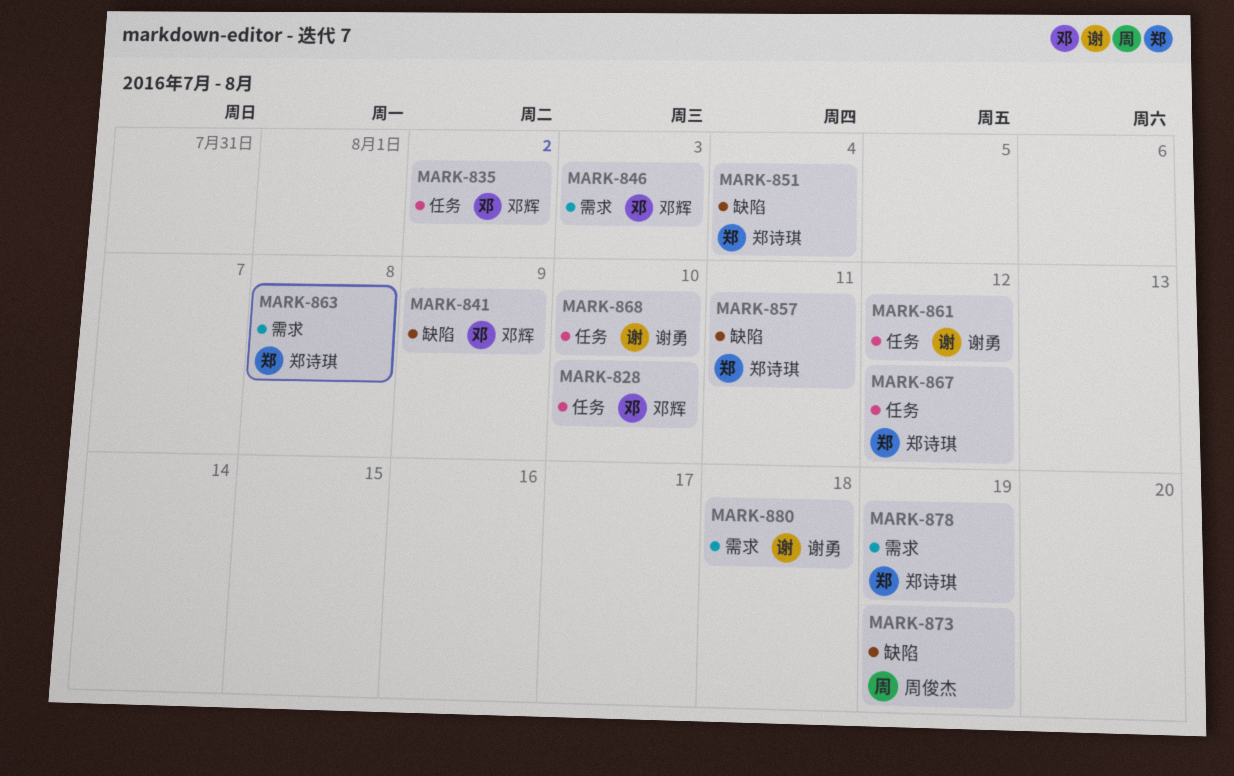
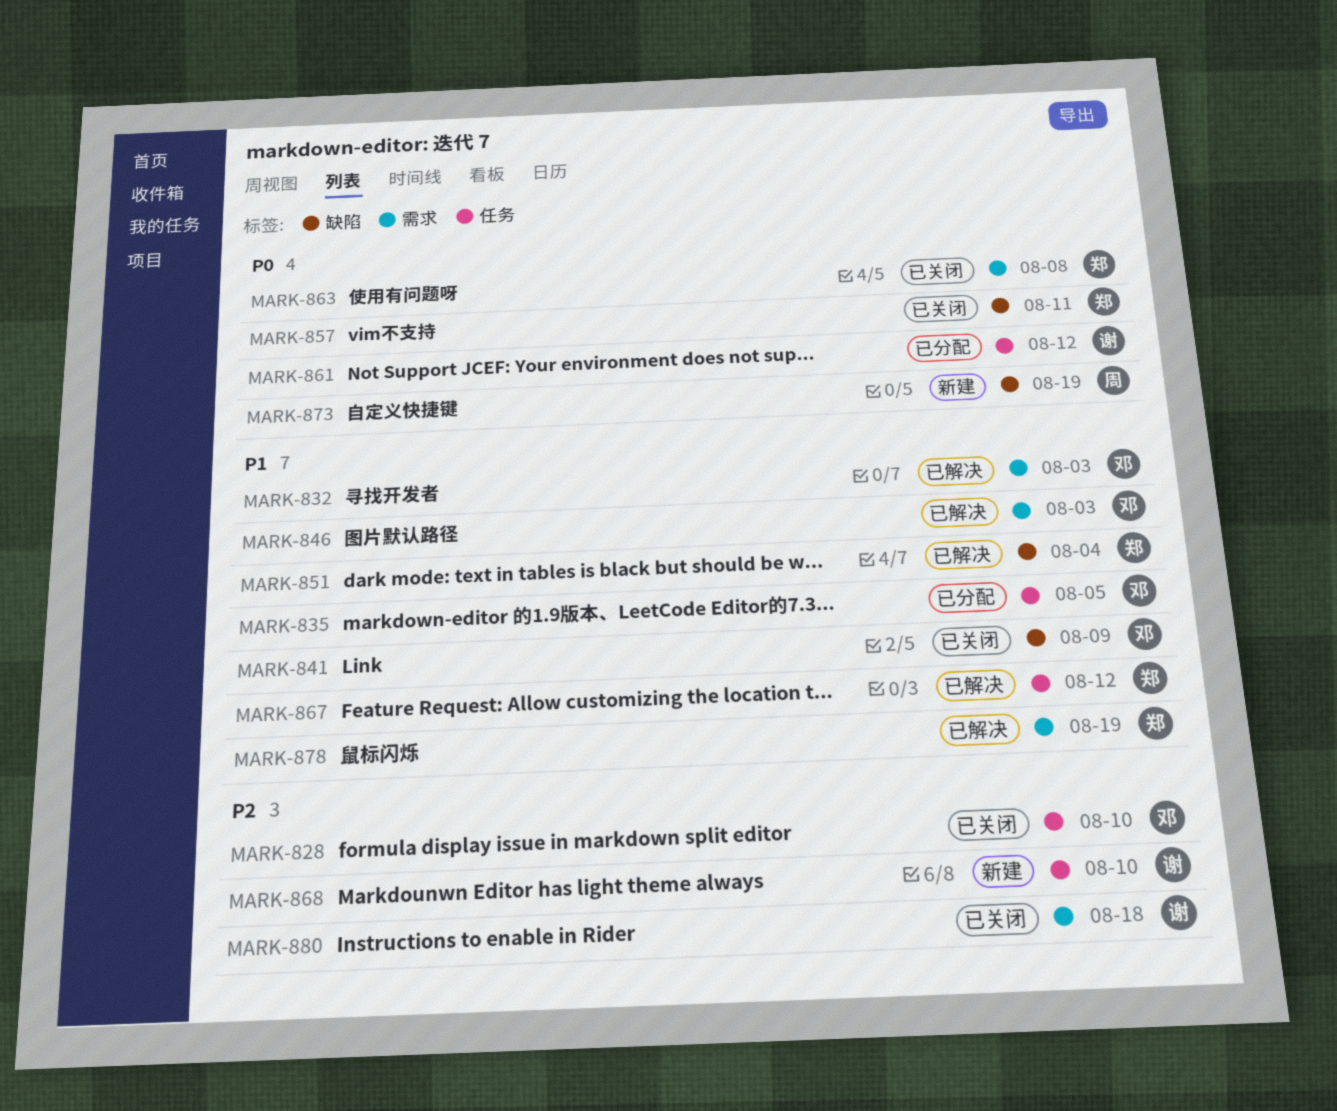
MARK-832: none -> present
MARK-835, due: Aug 2 -> Aug 5

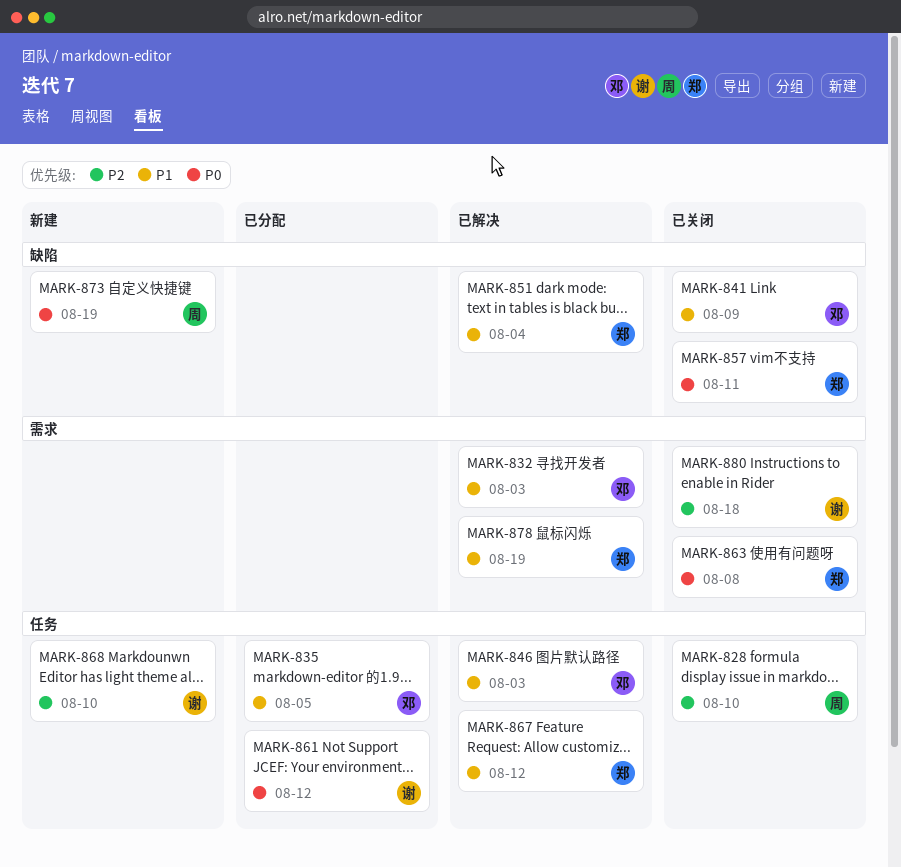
MARK-828, owner: 邓 -> 周
MARK-846, label: 需求 -> 任务

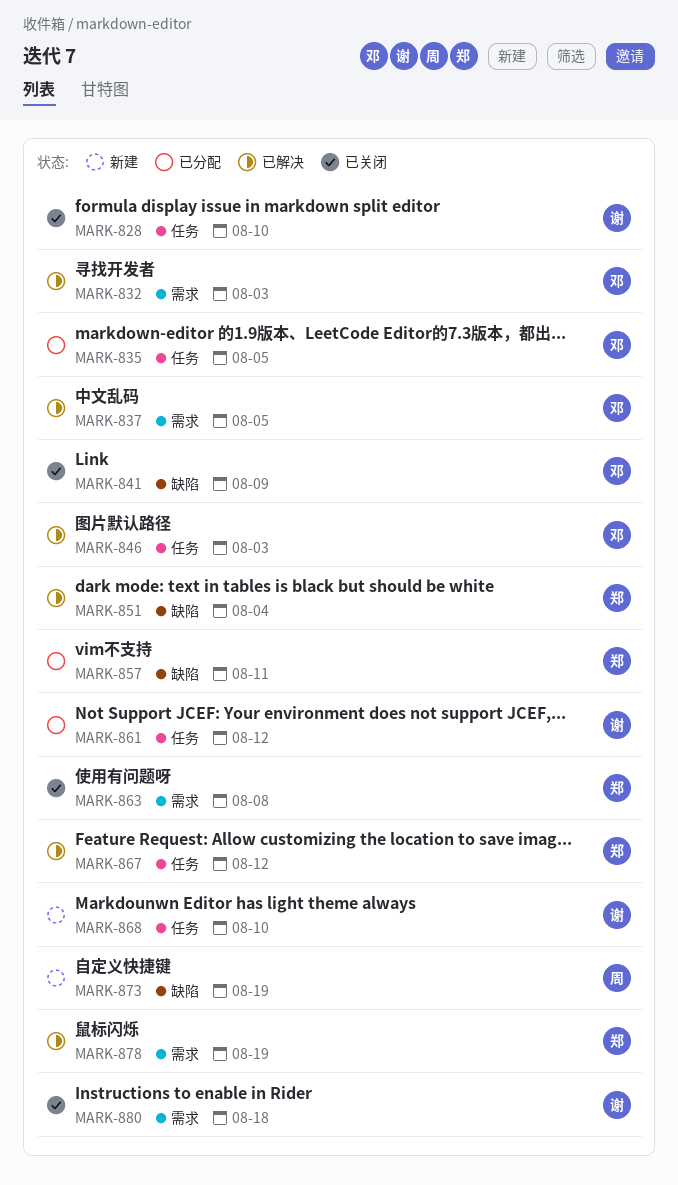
MARK-828, owner: 周 -> 谢
MARK-837: none -> present
MARK-857, status: 已关闭 -> 已分配

